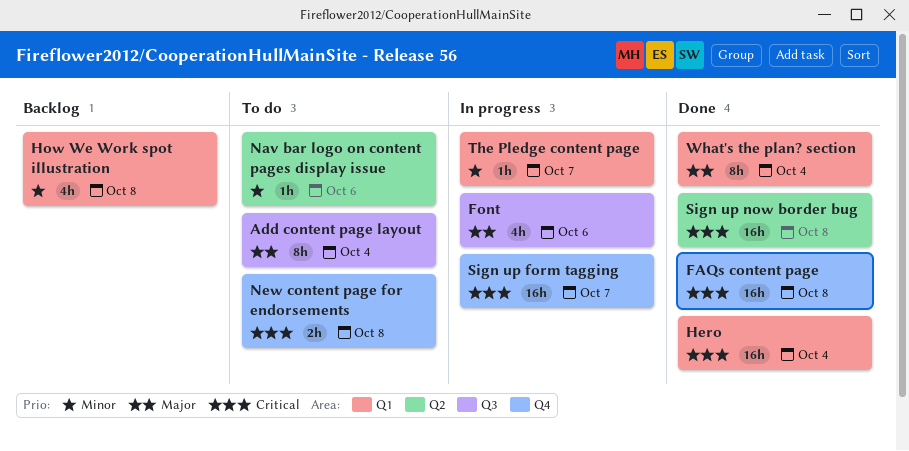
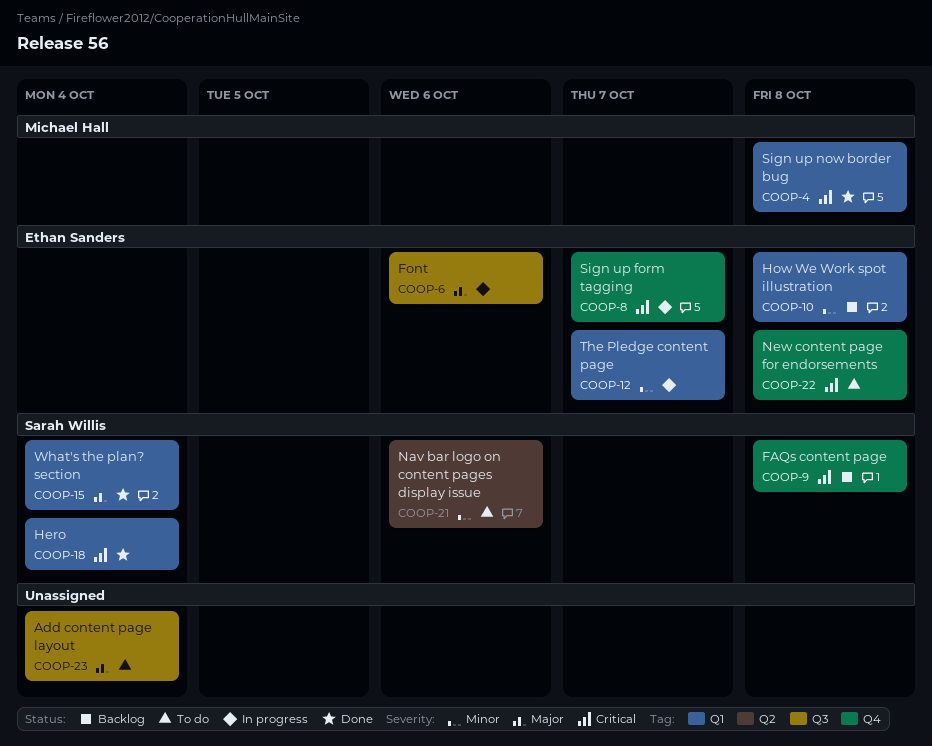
FAQs content page, status: Done -> Backlog
Sign up now border bug, label: Q2 -> Q1

